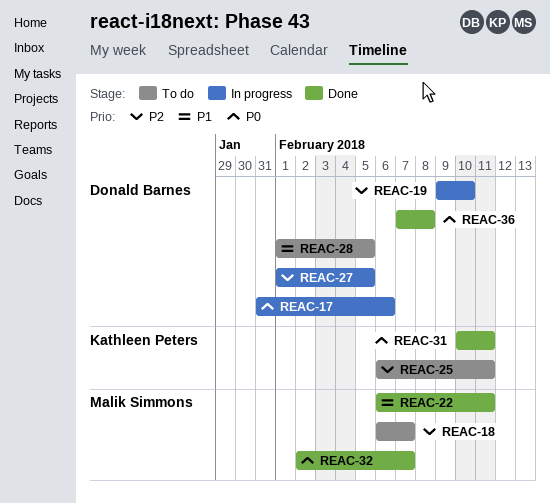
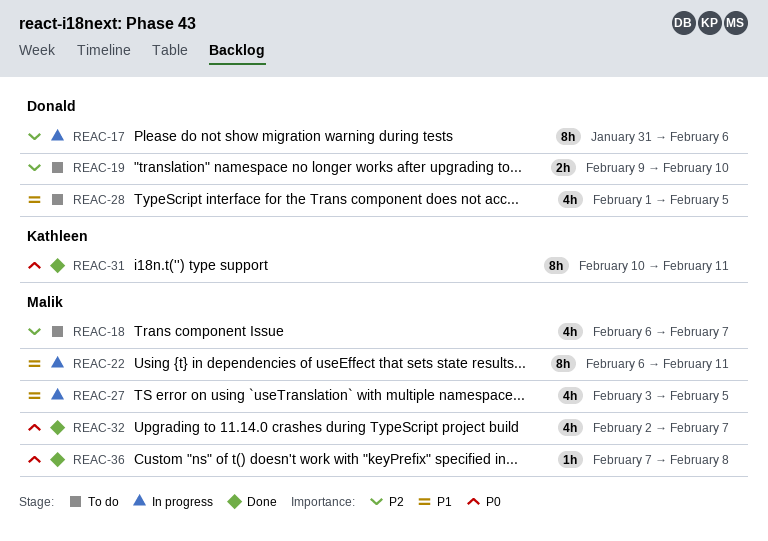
REAC-17, priority: P0 -> P2
REAC-19, status: In progress -> To do
REAC-22, status: Done -> In progress
REAC-25: present -> none
REAC-27, owner: Donald Barnes -> Malik Simmons
REAC-27, priority: P2 -> P1
REAC-27, start: Feb 1 -> Feb 3
REAC-36, owner: Donald Barnes -> Malik Simmons

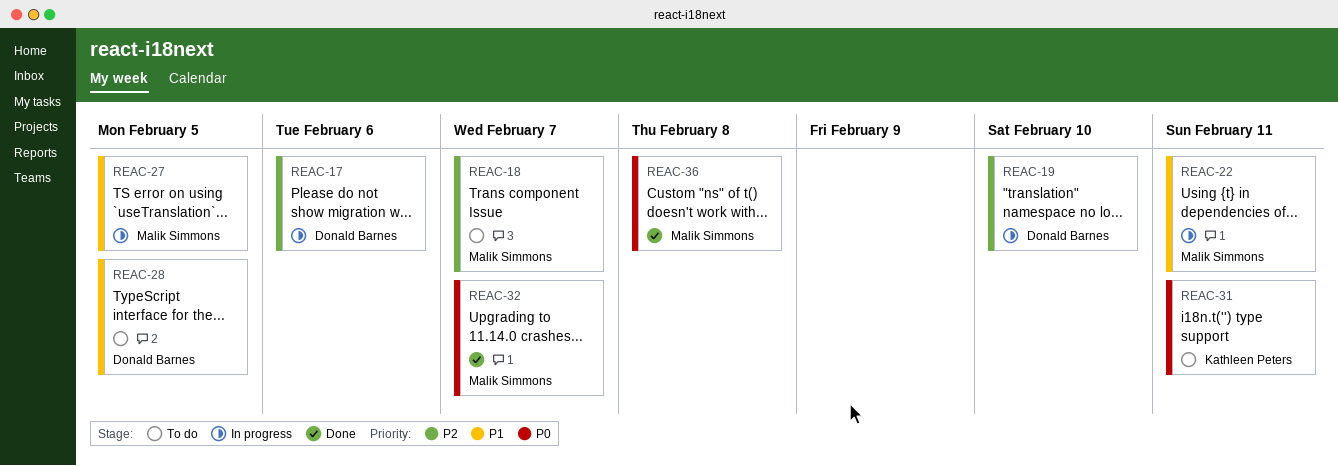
REAC-19, status: To do -> In progress
REAC-31, status: Done -> To do

